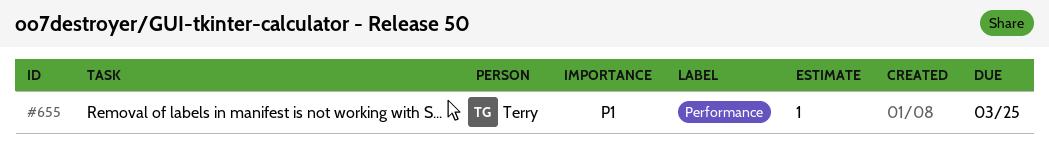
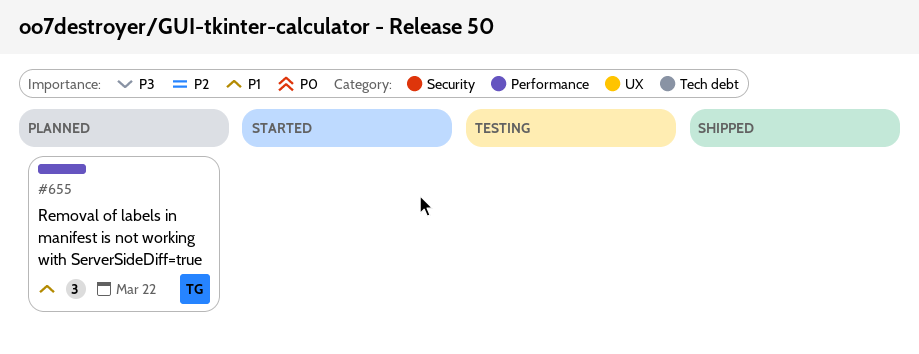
#655, estimate: 1 -> 3
#655, due: Mar 25 -> Mar 22

